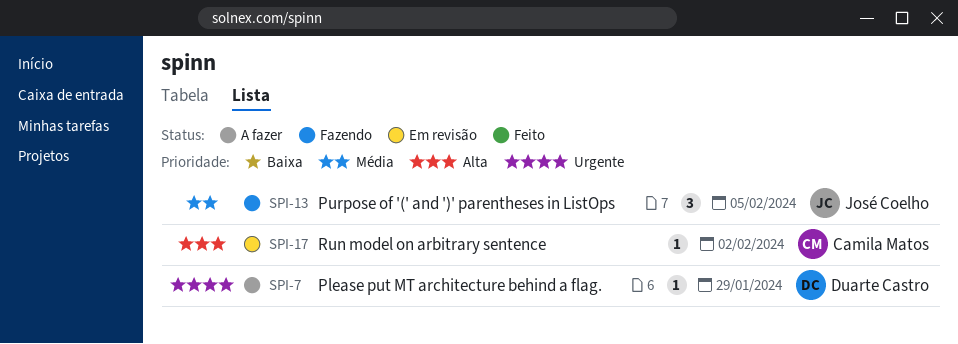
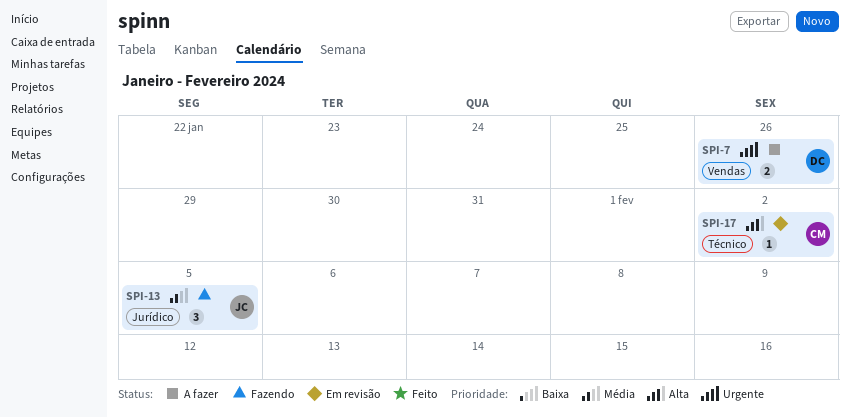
SPI-7, estimate: 1 -> 2
SPI-7, due: Jan 29 -> Jan 26

